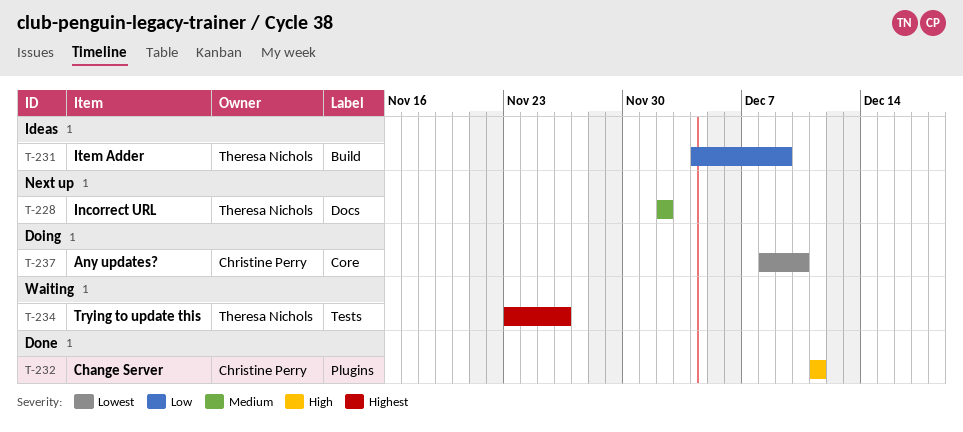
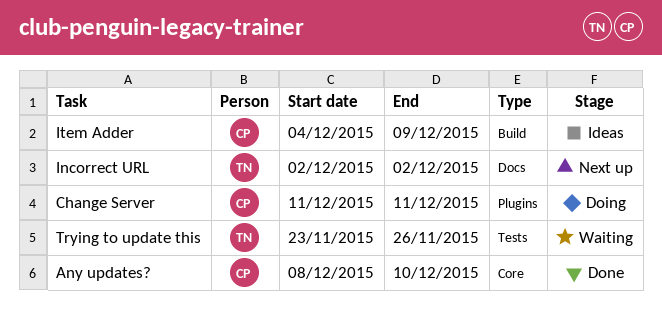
Any updates?, status: Doing -> Done
Change Server, status: Done -> Doing
Item Adder, owner: Theresa Nichols -> Christine Perry

